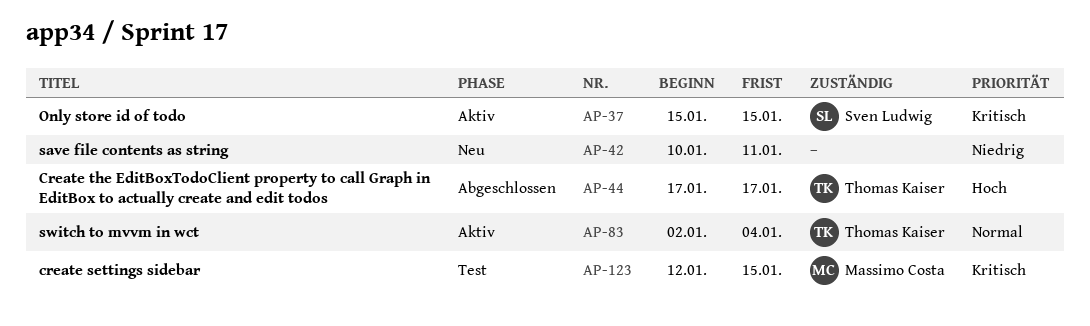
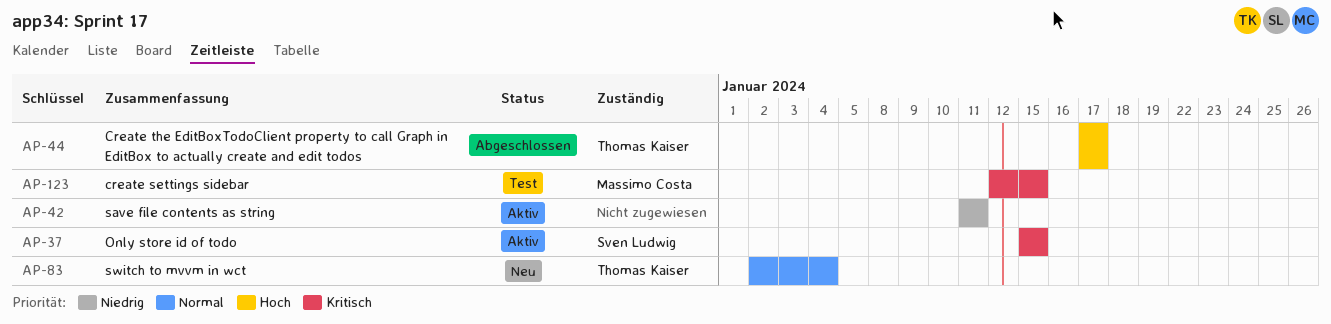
AP-42, status: Neu -> Aktiv
AP-42, start: Jan 10 -> Jan 11
AP-83, status: Aktiv -> Neu

